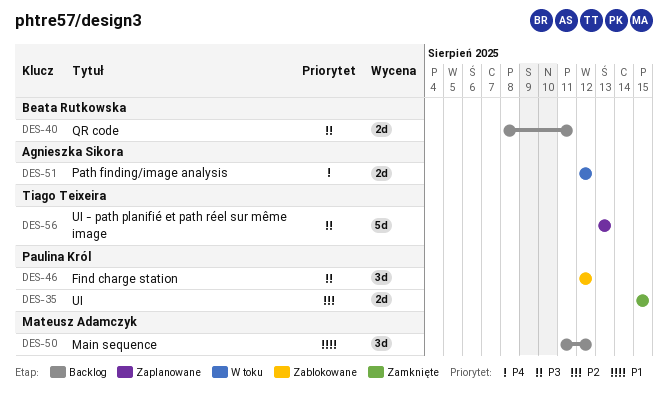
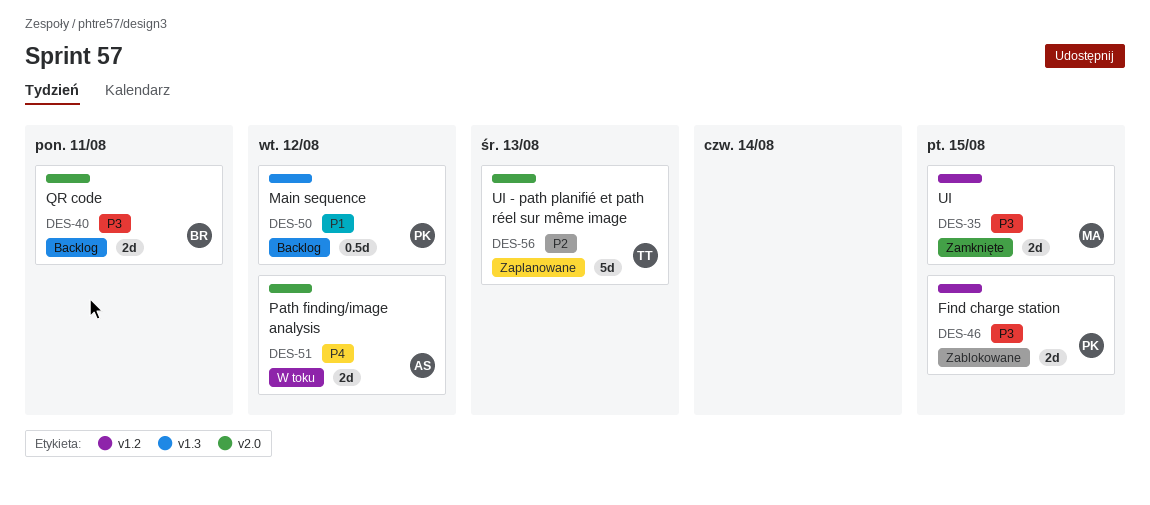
DES-35, owner: Paulina Król -> Mateusz Adamczyk
DES-35, priority: P2 -> P3
DES-46, estimate: 3d -> 2d
DES-46, due: Aug 12 -> Aug 15
DES-50, owner: Mateusz Adamczyk -> Paulina Król
DES-50, estimate: 3d -> 0.5d
DES-56, priority: P3 -> P2

